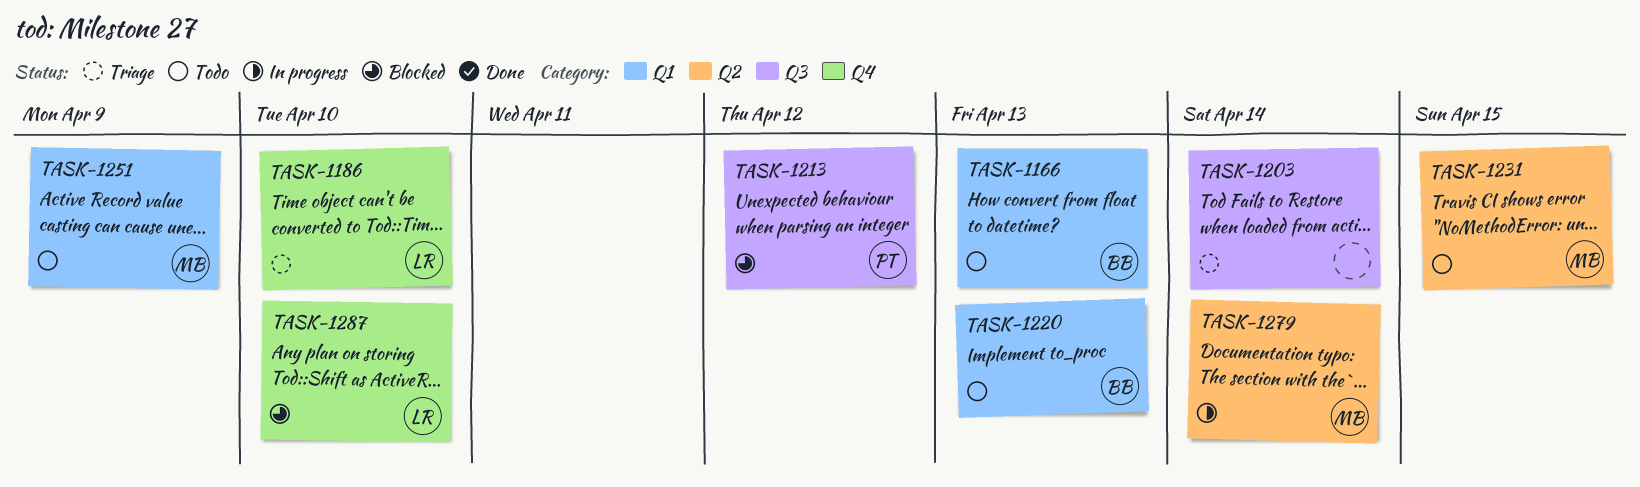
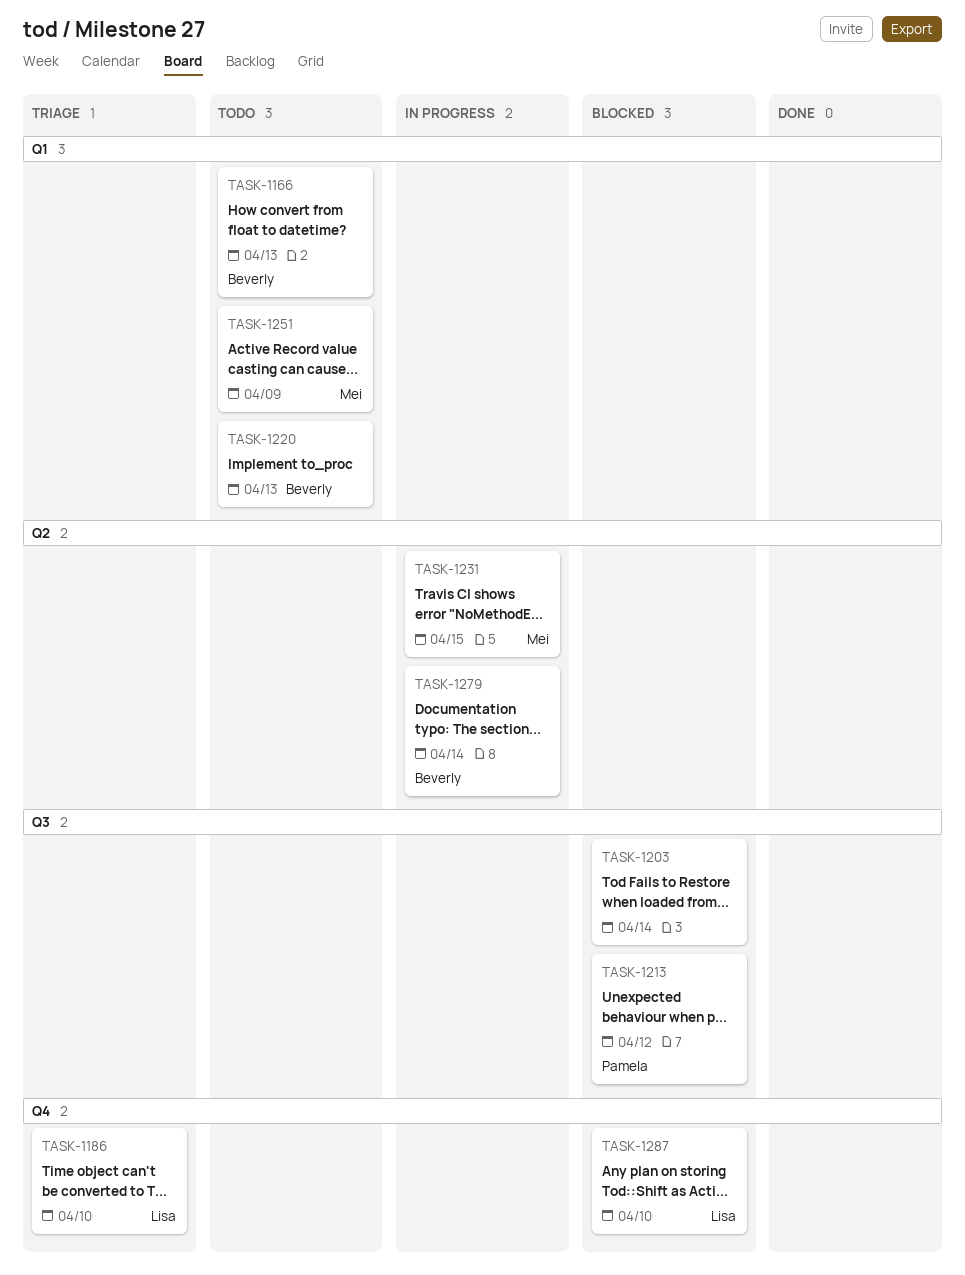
TASK-1203, status: Triage -> Blocked
TASK-1231, status: Todo -> In progress
TASK-1279, owner: Mei -> Beverly

